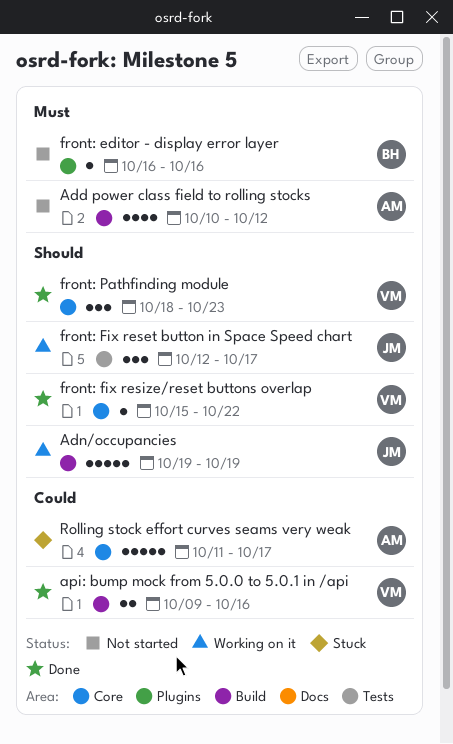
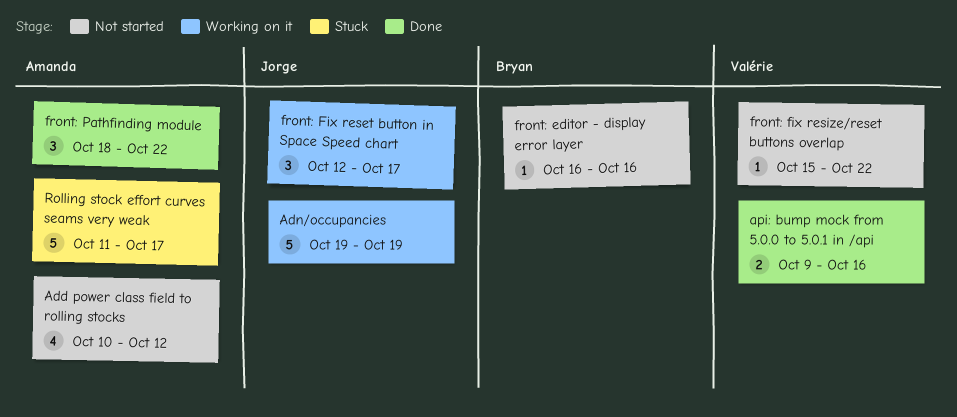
front: fix resize/reset buttons overlap, status: Done -> Not started
front: Pathfinding module, owner: Valérie -> Amanda
front: Pathfinding module, due: Oct 23 -> Oct 22

